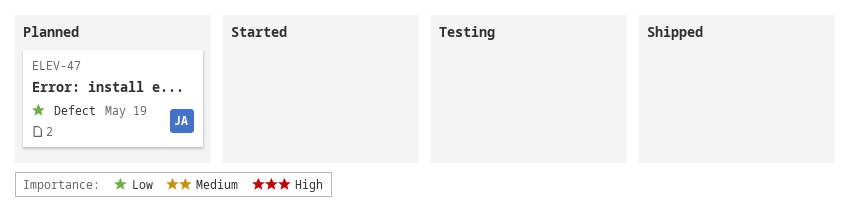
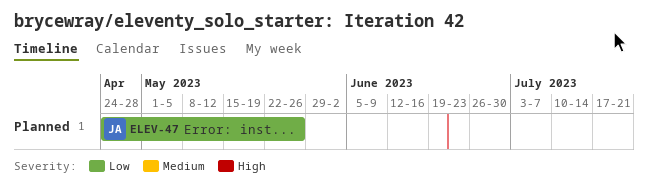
ELEV-47, due: May 19 -> May 26

